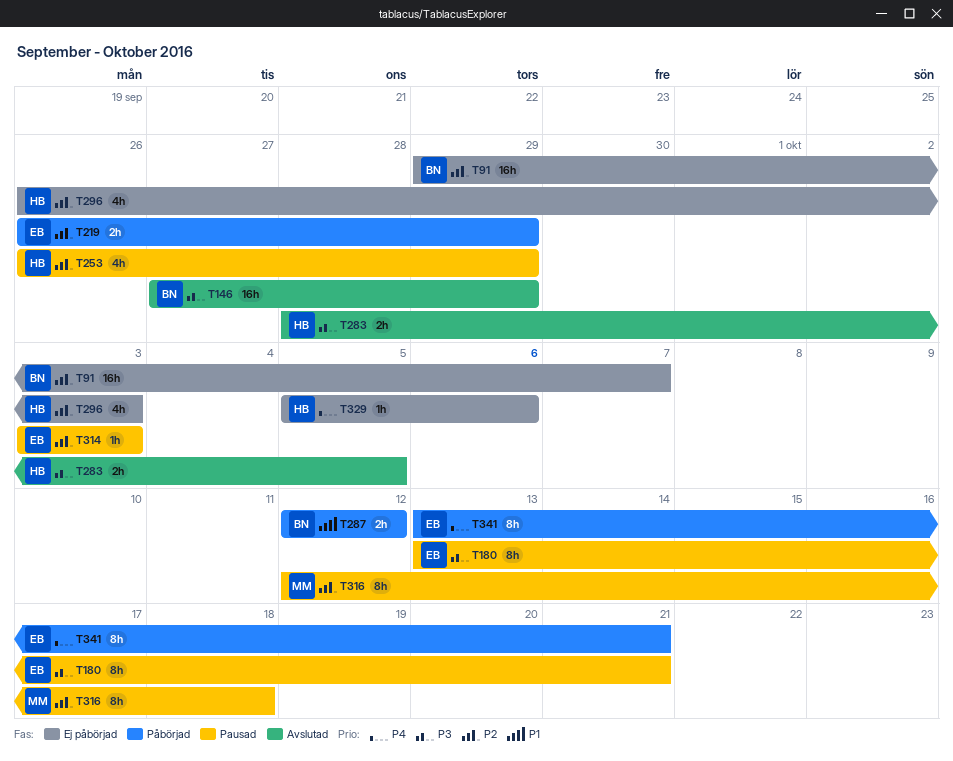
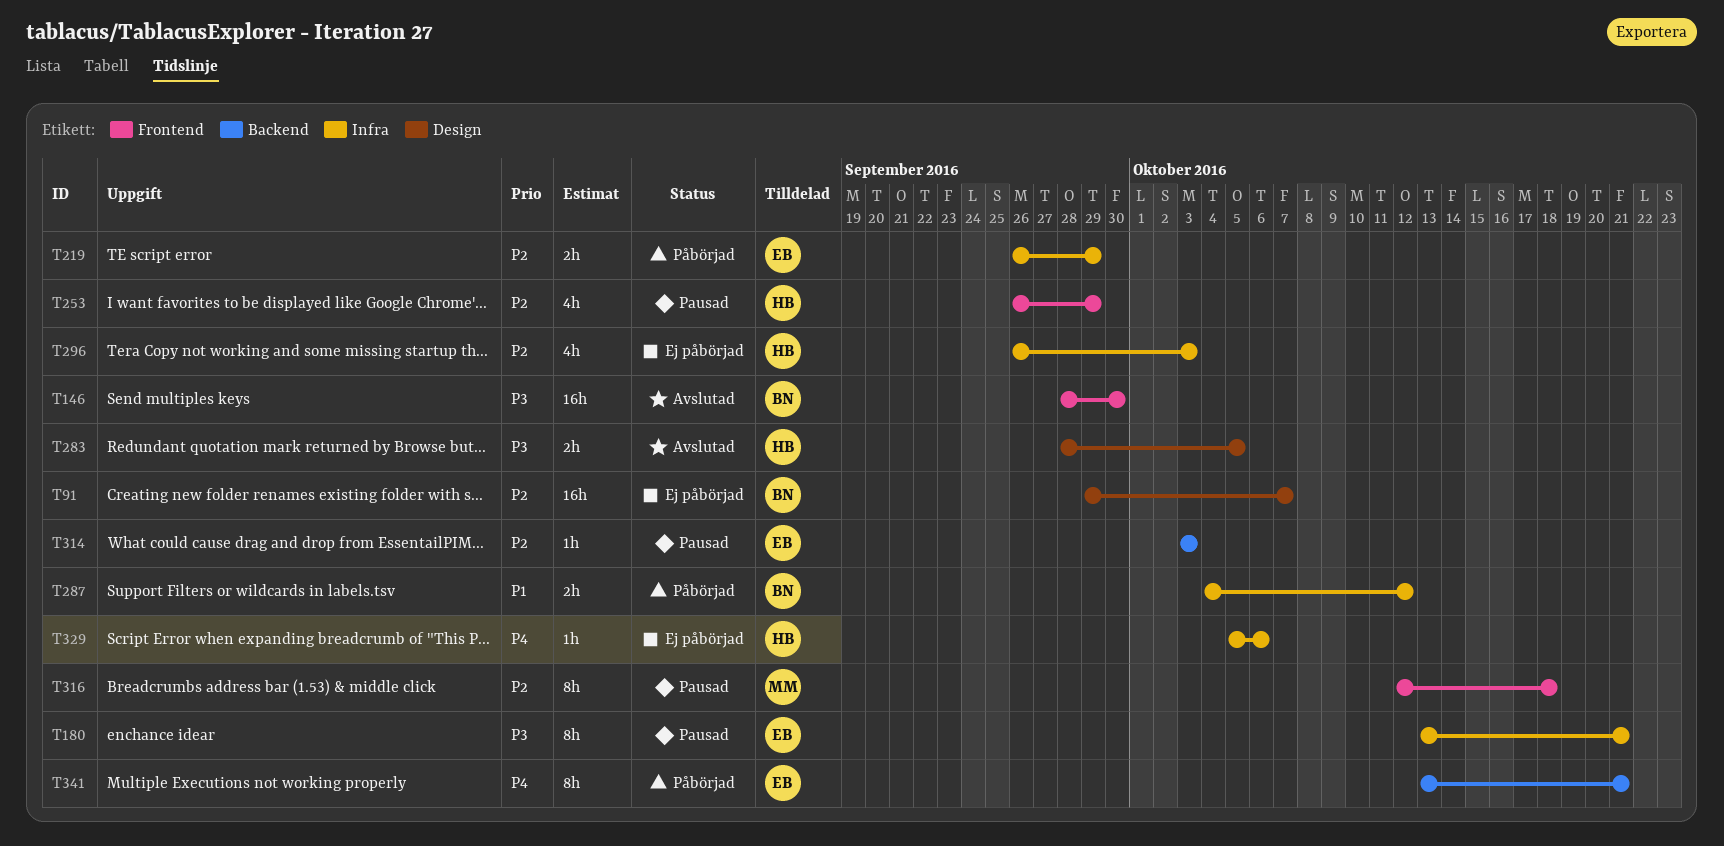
T146, start: Sep 27 -> Sep 28
T146, due: Sep 29 -> Sep 30
T287, start: Oct 12 -> Oct 4

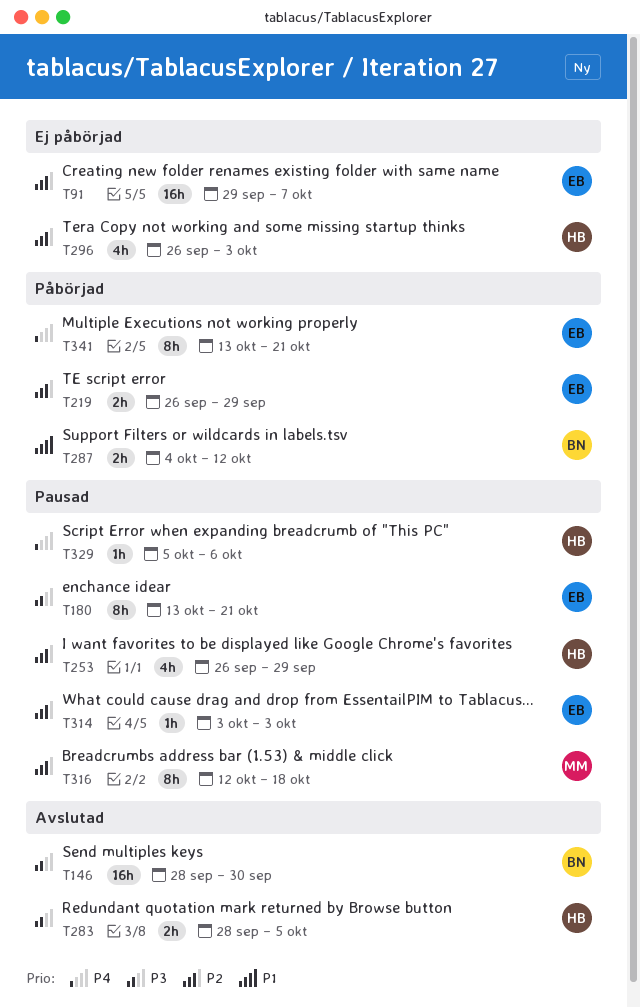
T91, owner: BN -> EB
T329, status: Ej påbörjad -> Pausad

